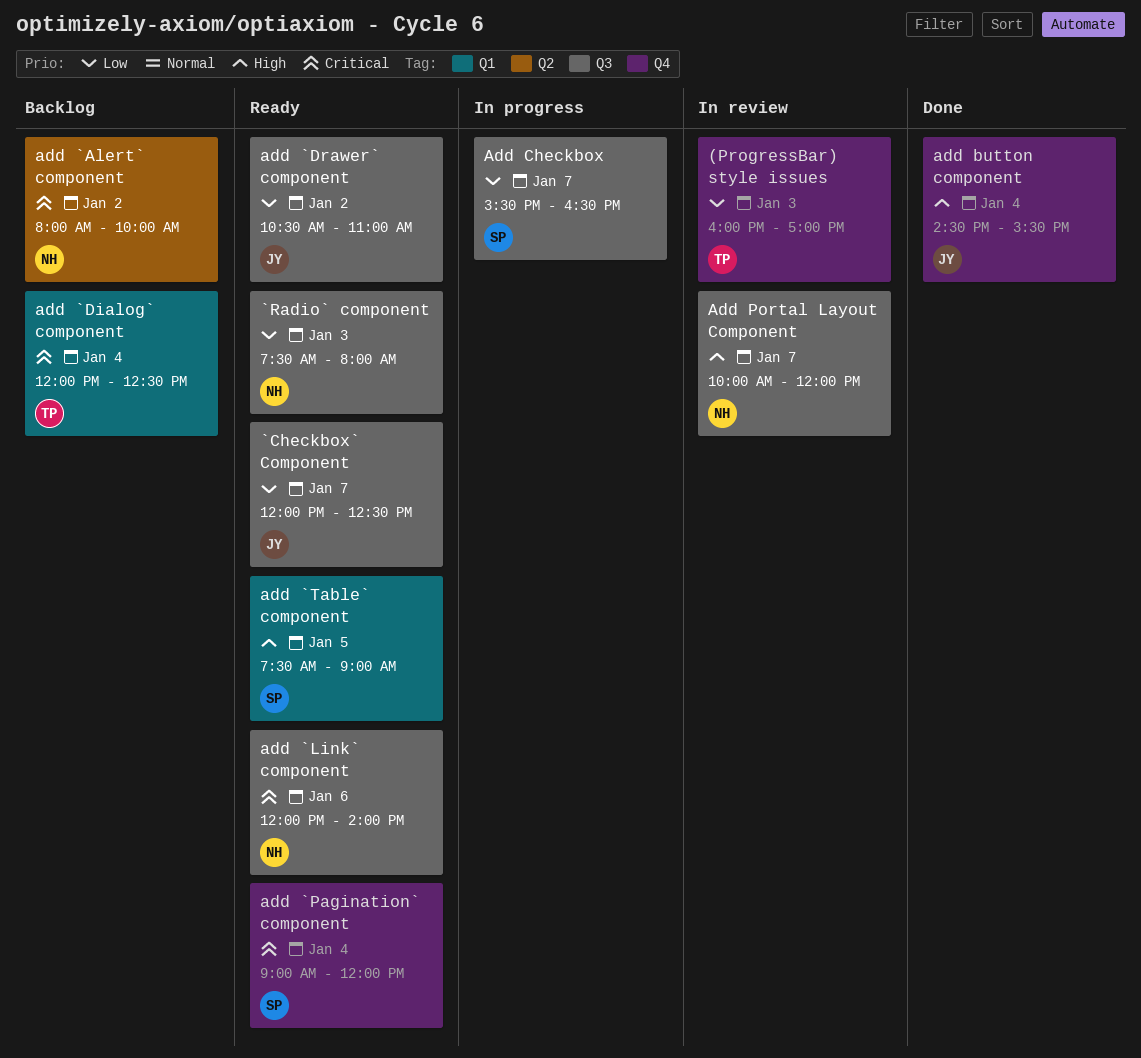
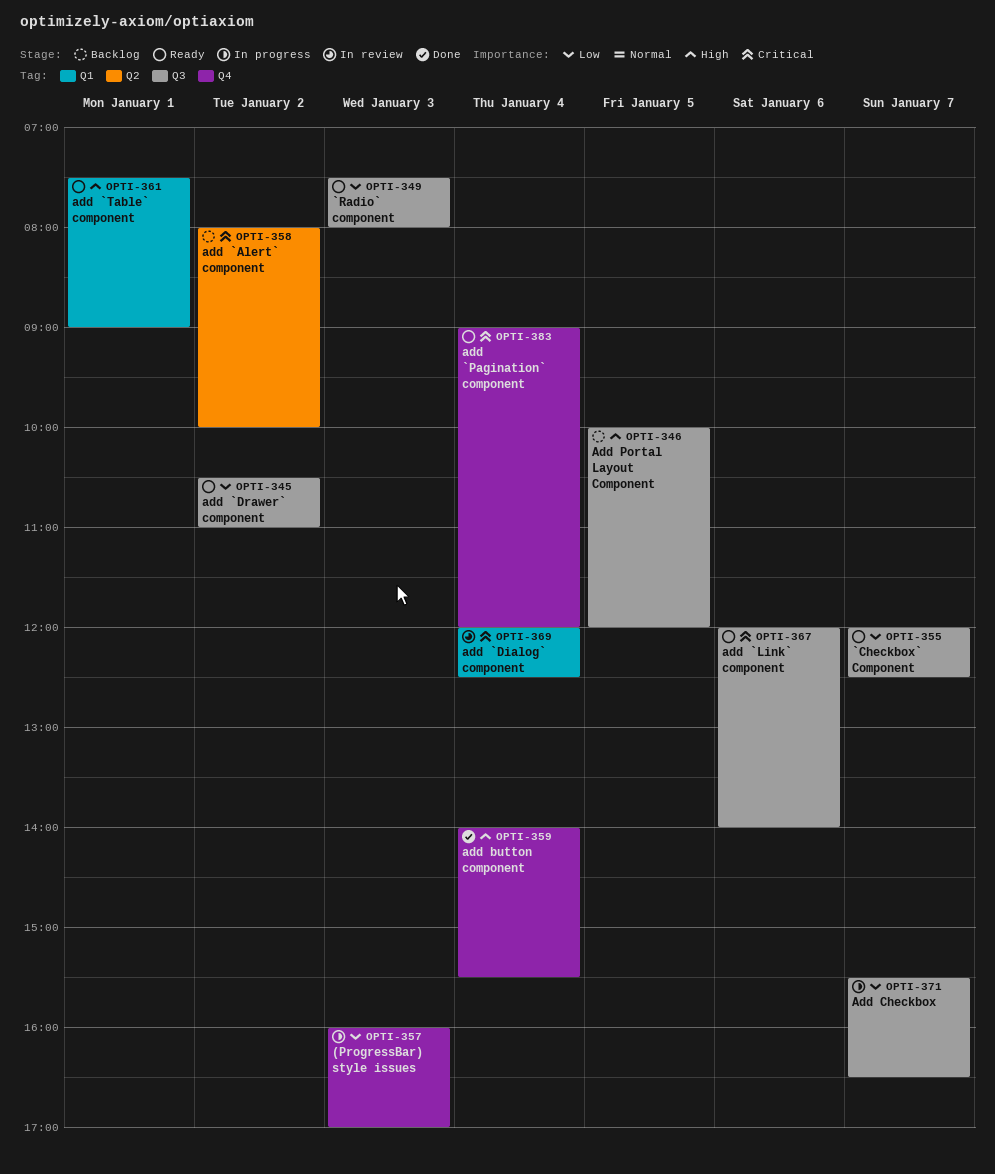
(ProgressBar) style issues, status: In review -> In progress
add `Dialog` component, status: Backlog -> In review
add `Table` component, day: Jan 5 -> Jan 1
add button component, begins: 14:30 -> 14:00
Add Portal Layout Component, status: In review -> Backlog
Add Portal Layout Component, day: Jan 7 -> Jan 5

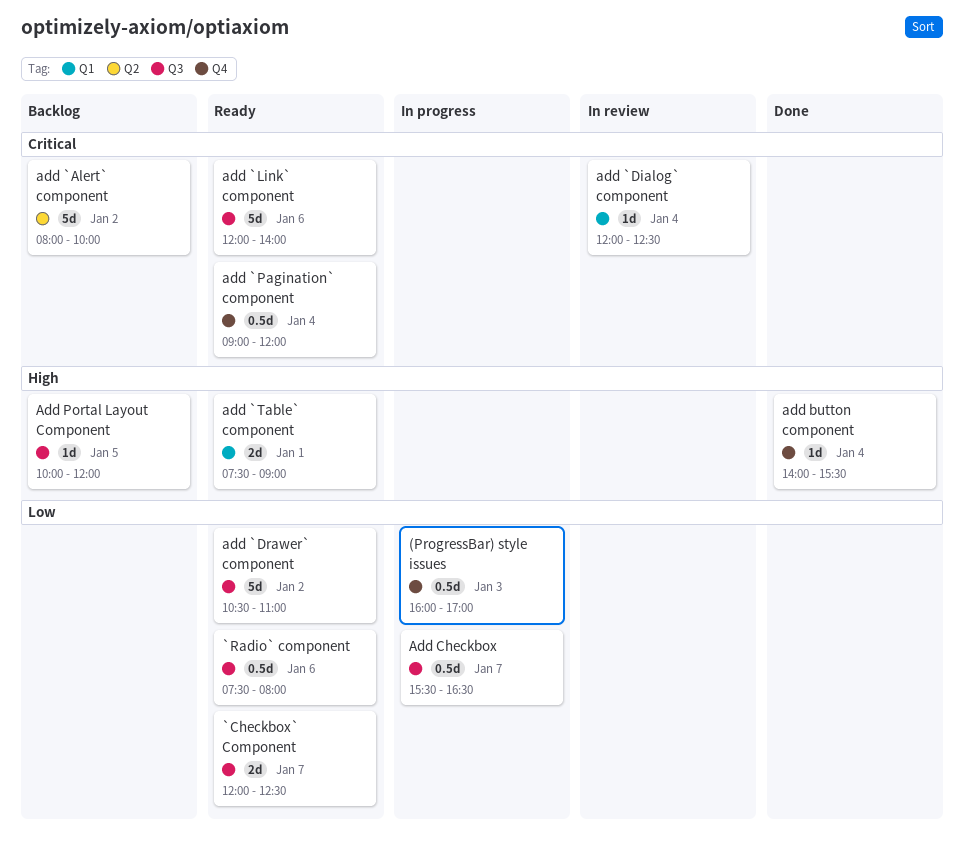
`Radio` component, day: Jan 3 -> Jan 6

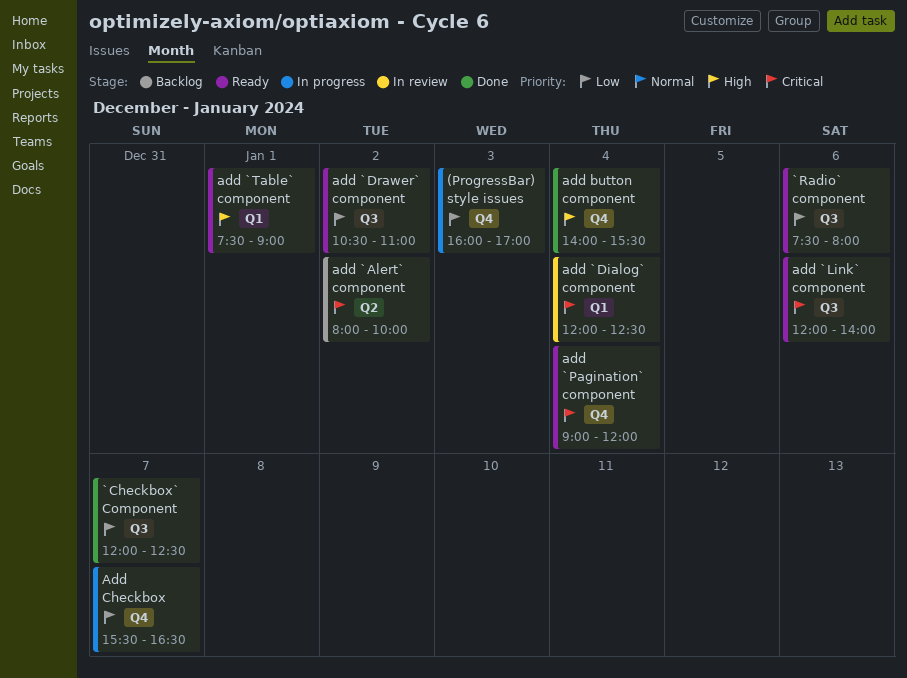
`Checkbox` Component, status: Ready -> Done
Add Checkbox, label: Q3 -> Q4
Add Portal Layout Component: present -> none

